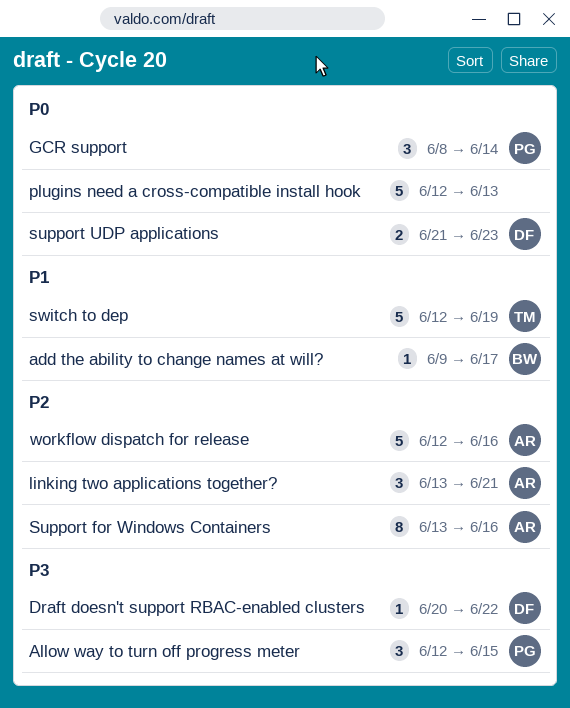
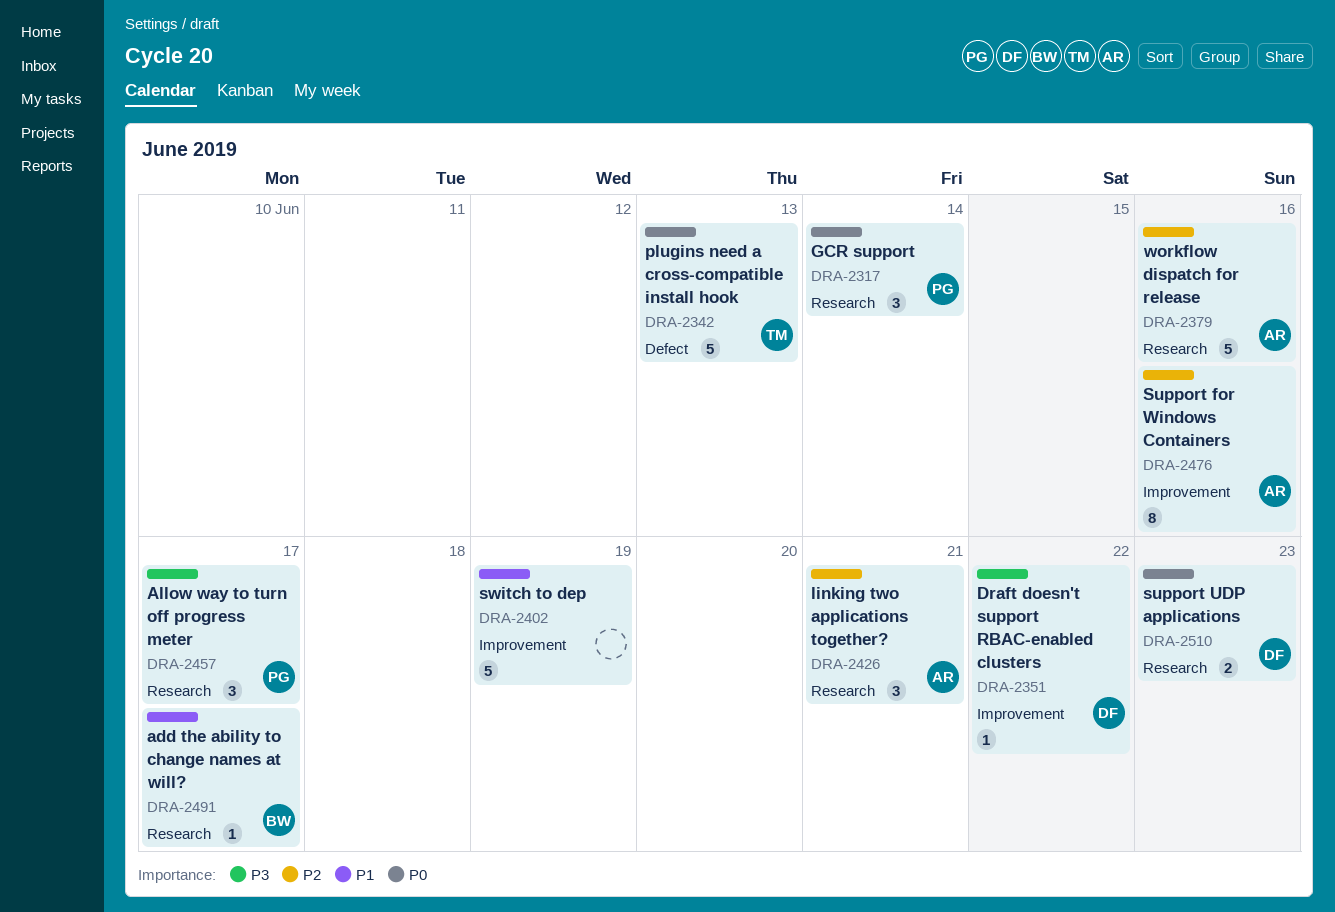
Allow way to turn off progress meter, due: Jun 15 -> Jun 17
plugins need a cross-compatible install hook, owner: none -> TM
switch to dep, owner: TM -> none

